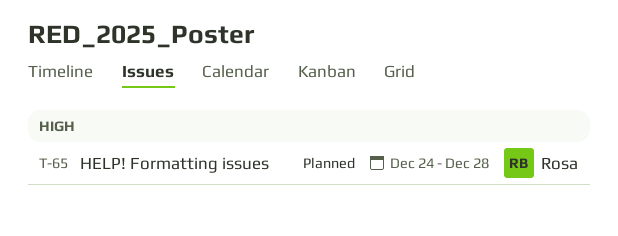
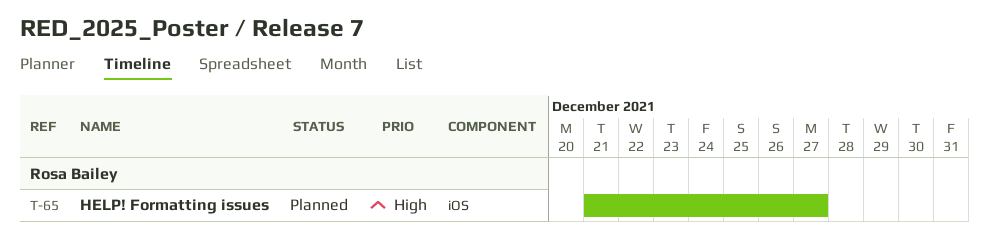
T-65, start: Dec 24 -> Dec 21
T-65, due: Dec 28 -> Dec 27

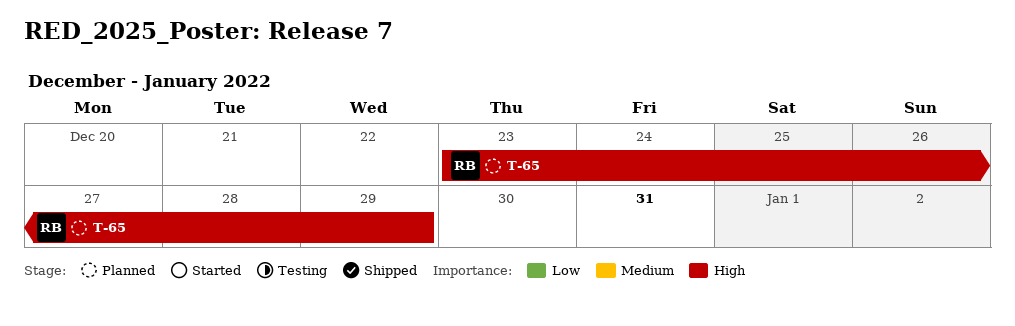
T-65, start: Dec 21 -> Dec 23
T-65, due: Dec 27 -> Dec 29

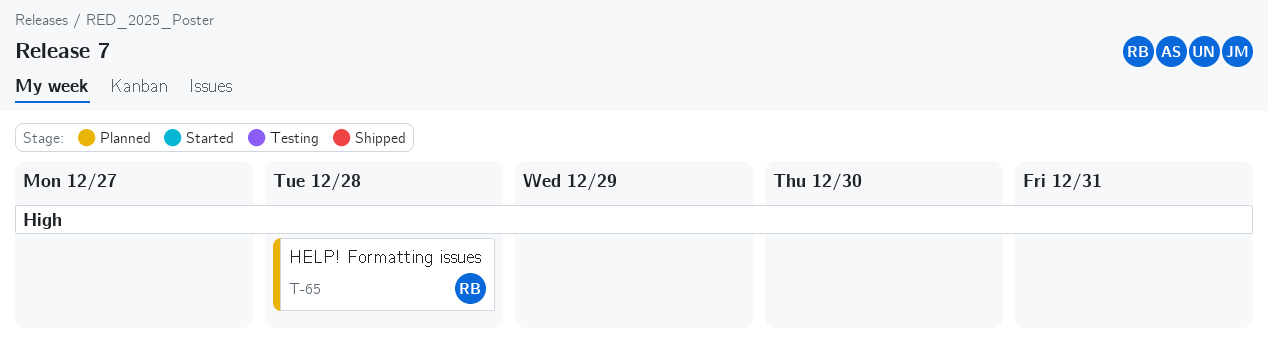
T-65, due: Dec 29 -> Dec 28

